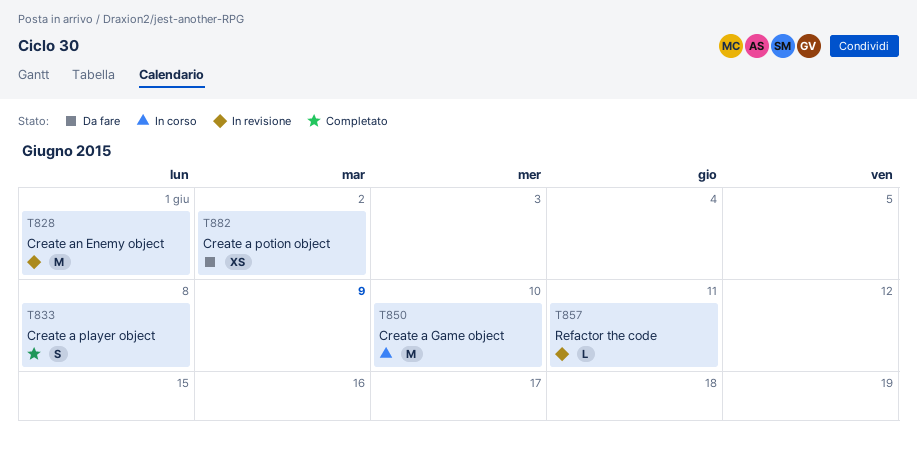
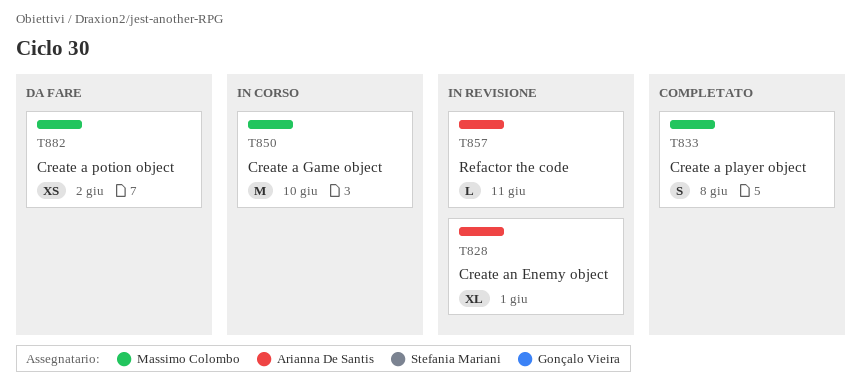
T828, estimate: M -> XL

